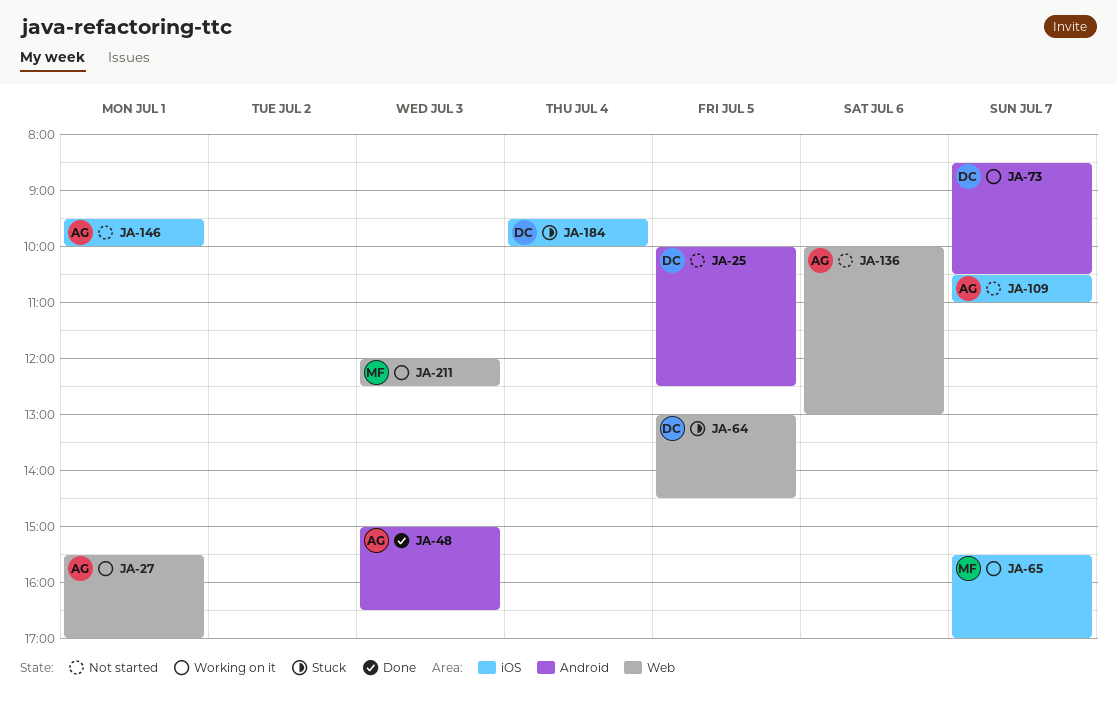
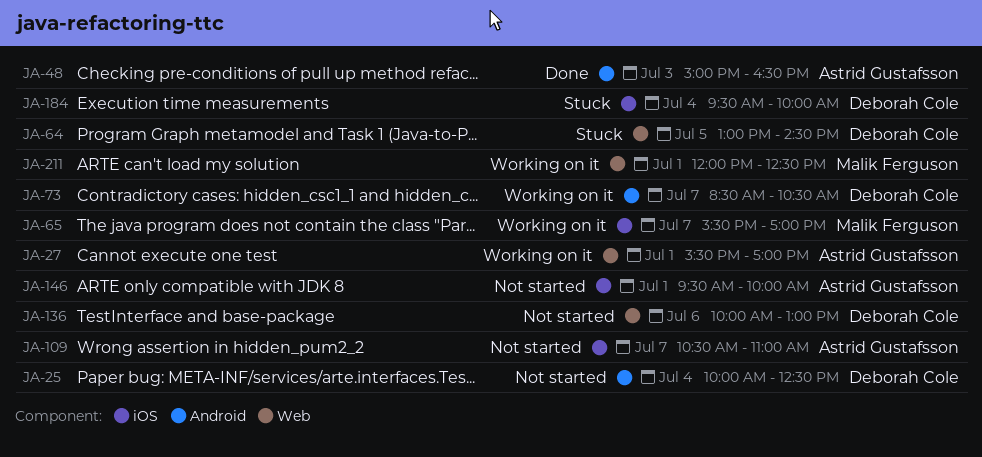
JA-25, day: Jul 5 -> Jul 4
JA-136, owner: Astrid Gustafsson -> Deborah Cole
JA-211, day: Jul 3 -> Jul 1

